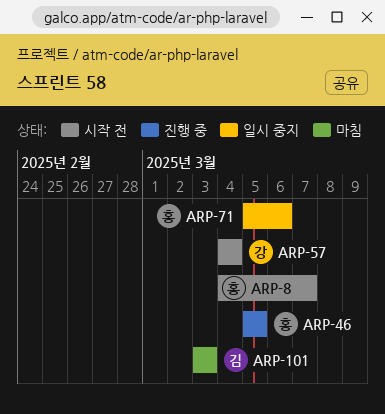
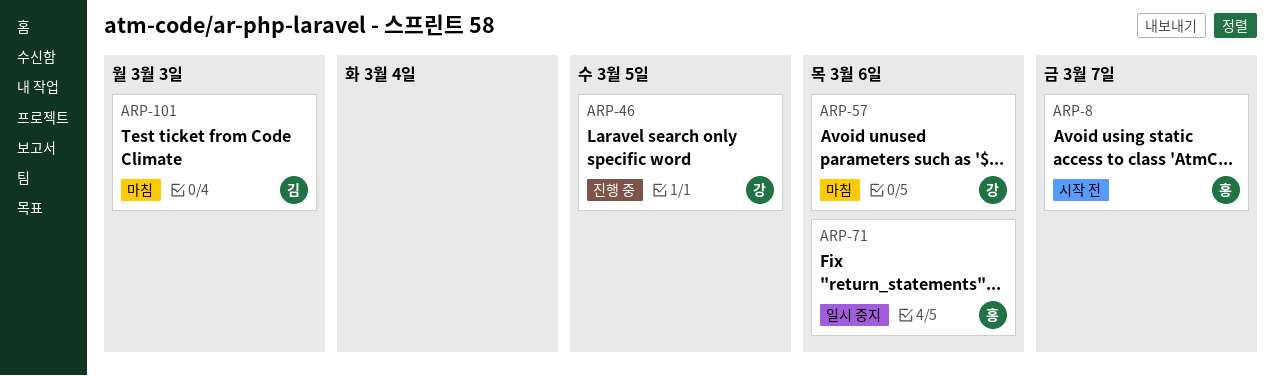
ARP-46, owner: 홍 -> 강
ARP-57, status: 시작 전 -> 마침
ARP-57, due: Mar 4 -> Mar 6

